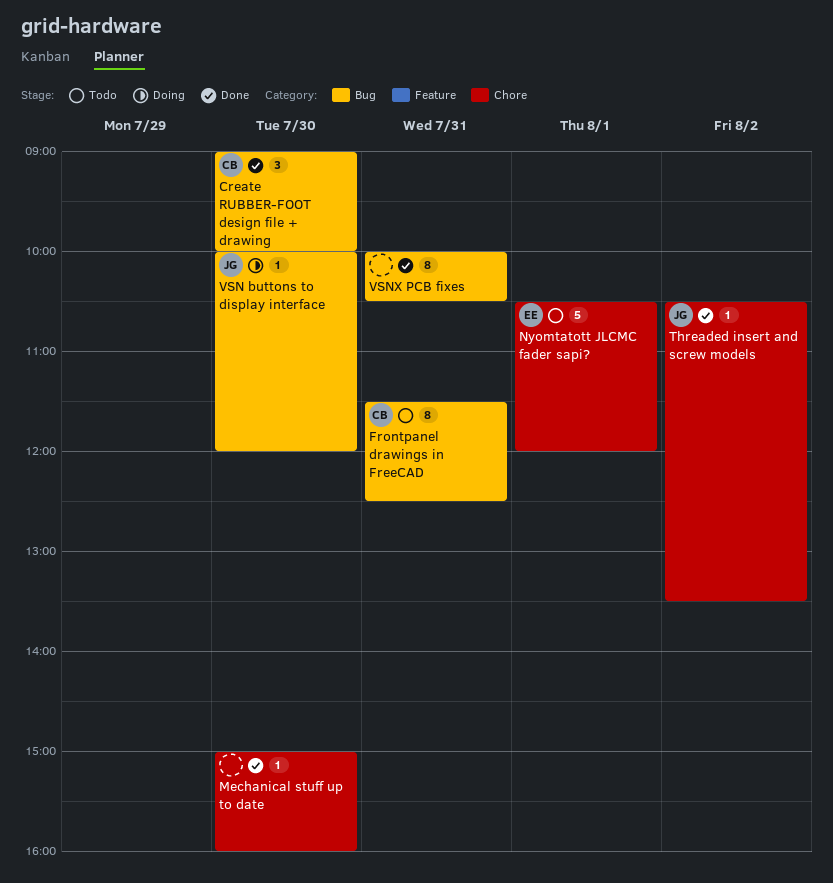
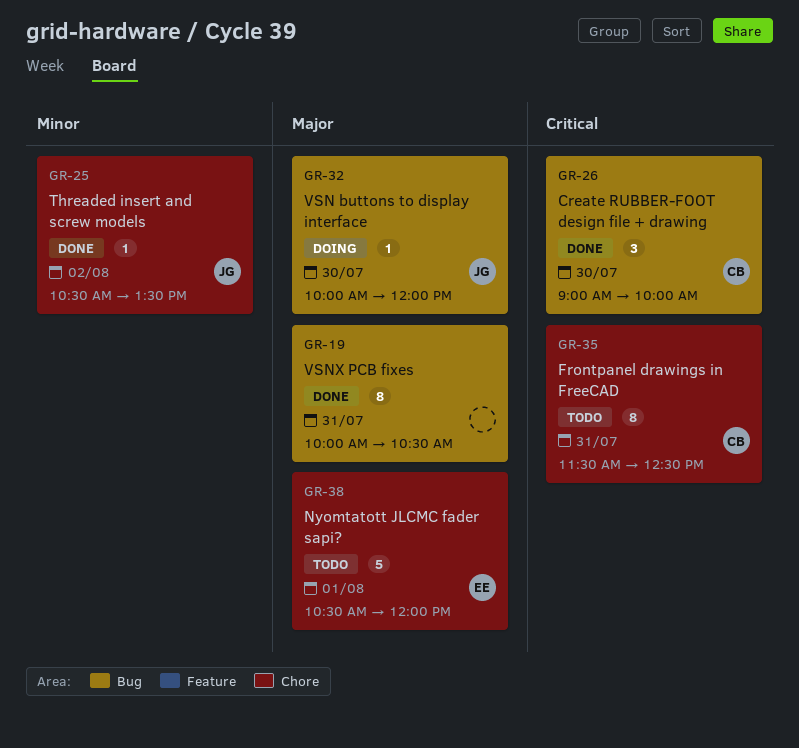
Frontpanel drawings in FreeCAD, label: Bug -> Chore
Mechanical stuff up to date: present -> none

